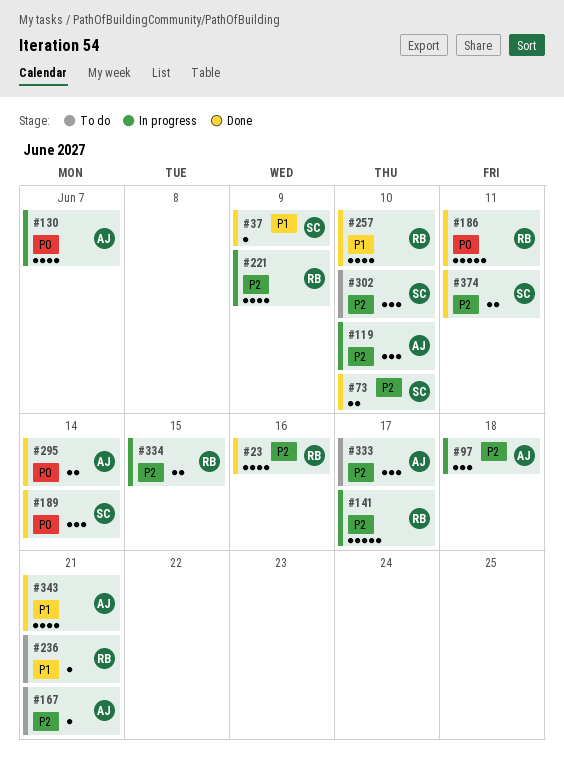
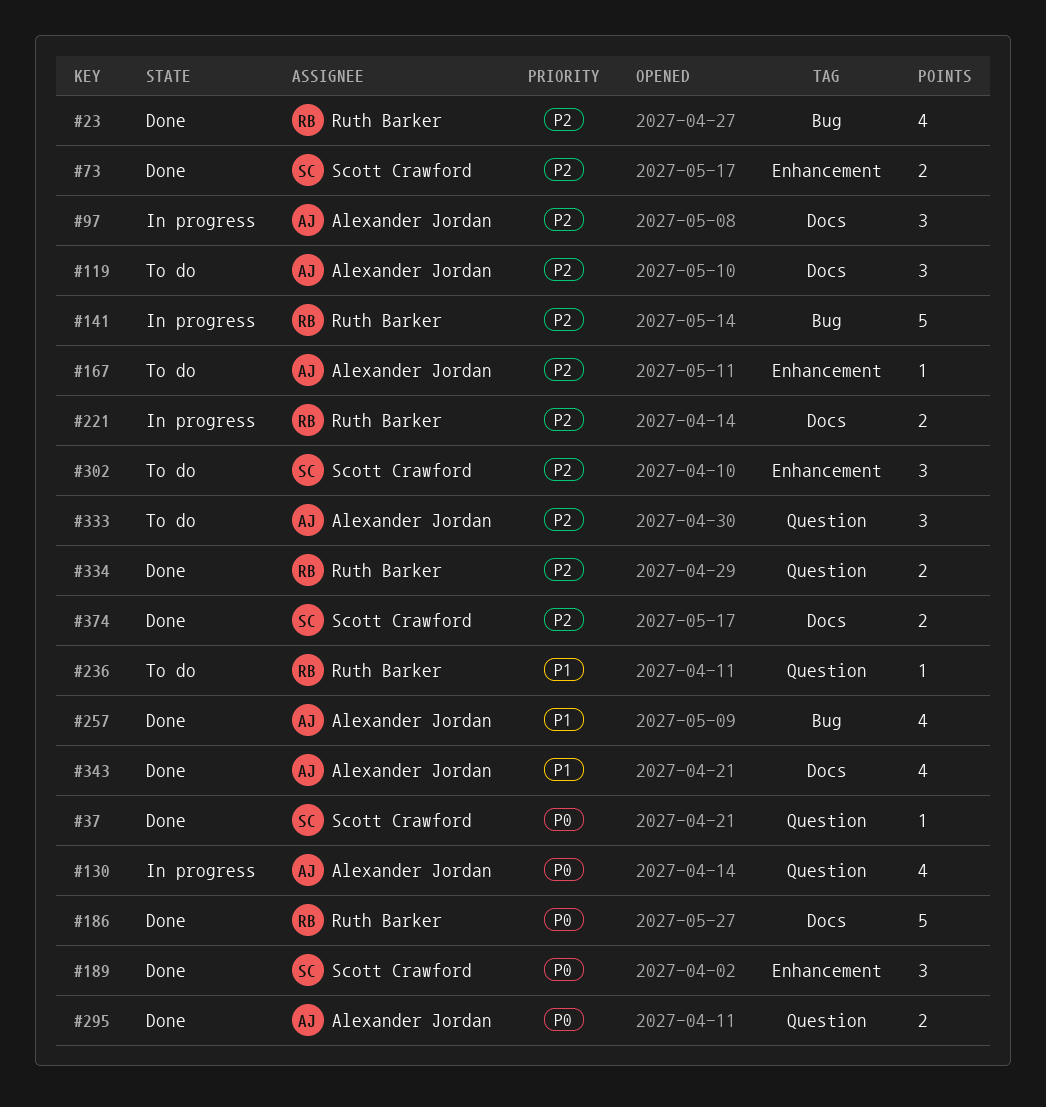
#37, priority: P1 -> P0
#119, status: In progress -> To do
#221, estimate: 4 -> 2
#257, owner: Ruth Barker -> Alexander Jordan
#334, status: In progress -> Done

